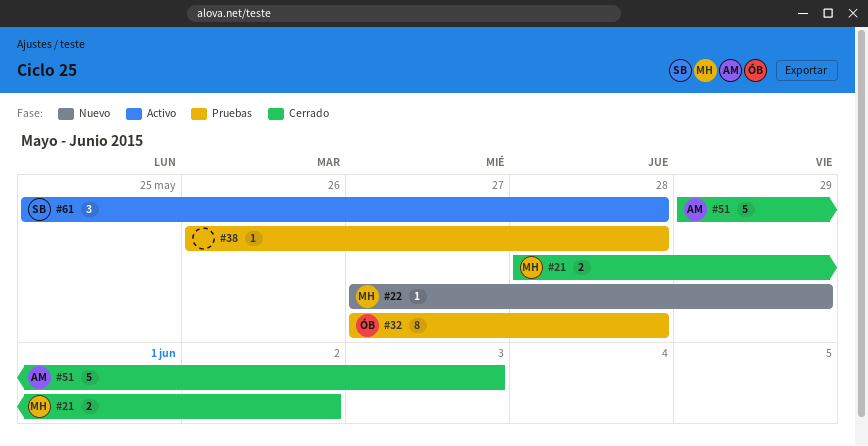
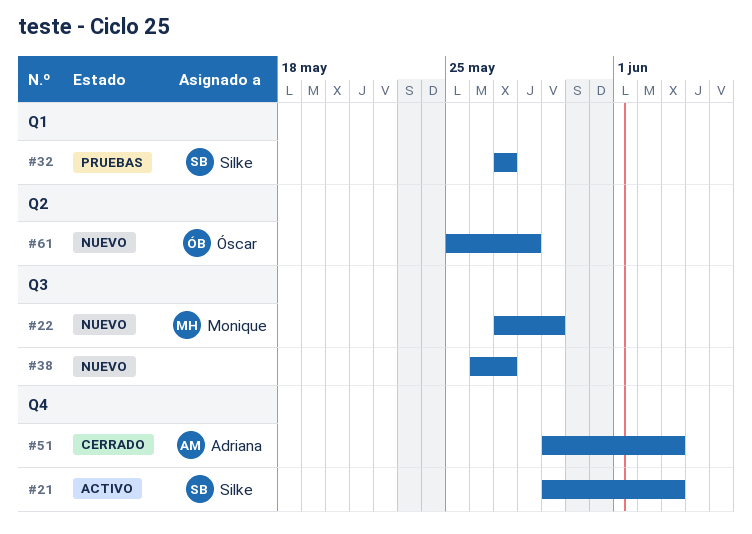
#21, status: Cerrado -> Activo
#21, owner: Monique -> Silke
#21, start: May 28 -> May 29
#21, due: Jun 2 -> Jun 3
#32, owner: Óscar -> Silke
#32, due: May 28 -> May 27
#38, status: Pruebas -> Nuevo
#38, due: May 28 -> May 27
#61, status: Activo -> Nuevo
#61, owner: Silke -> Óscar

